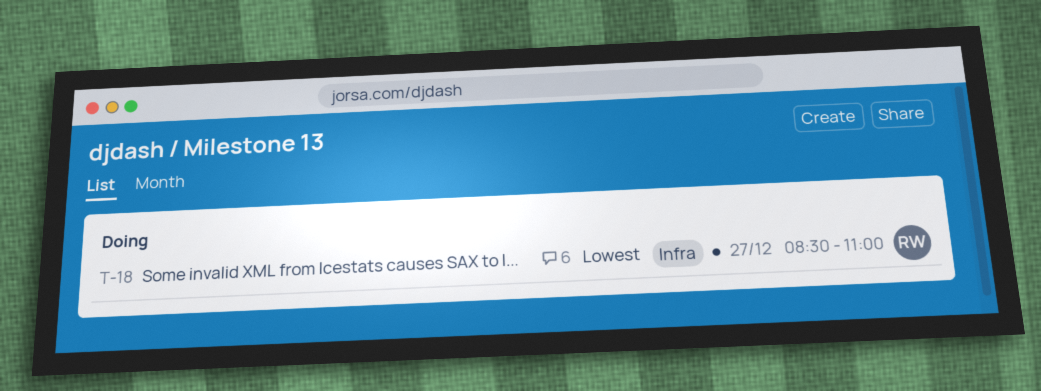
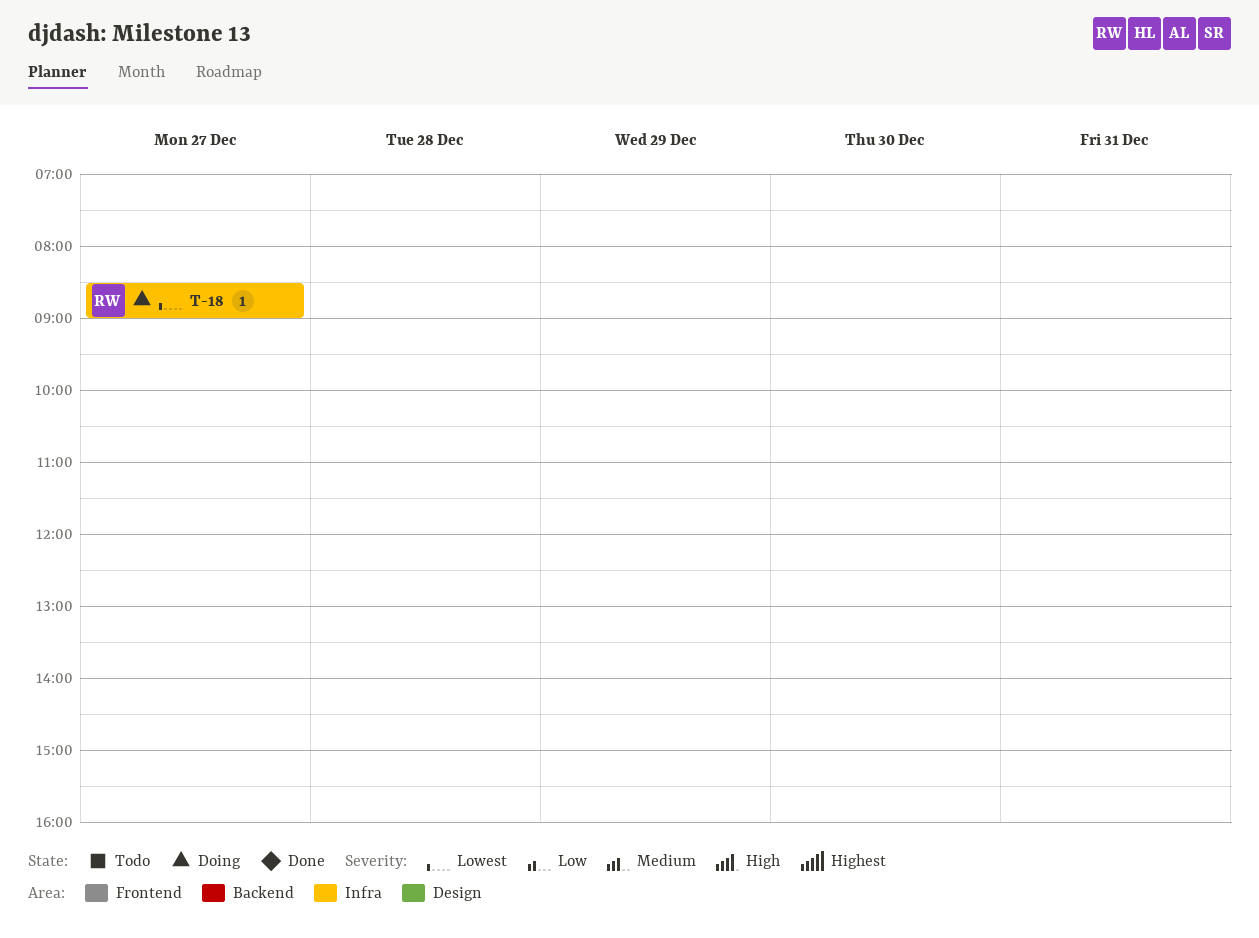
T-18, ends: 11:00 -> 09:00

